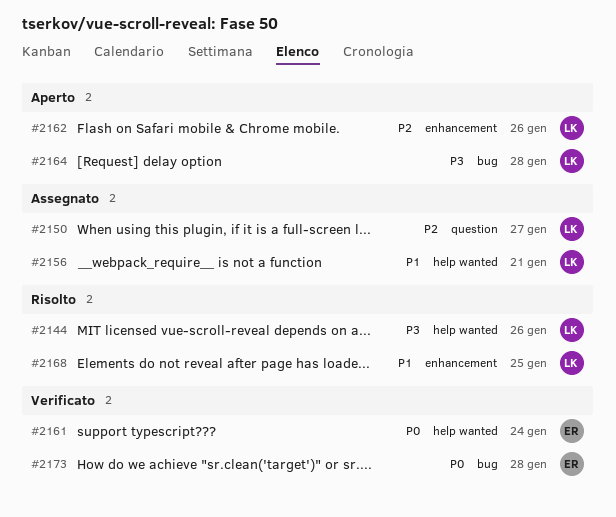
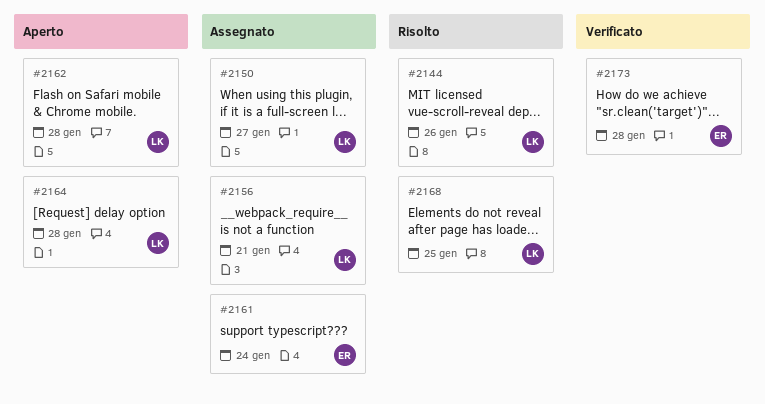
#2161, status: Verificato -> Assegnato
#2162, due: Jan 26 -> Jan 28

